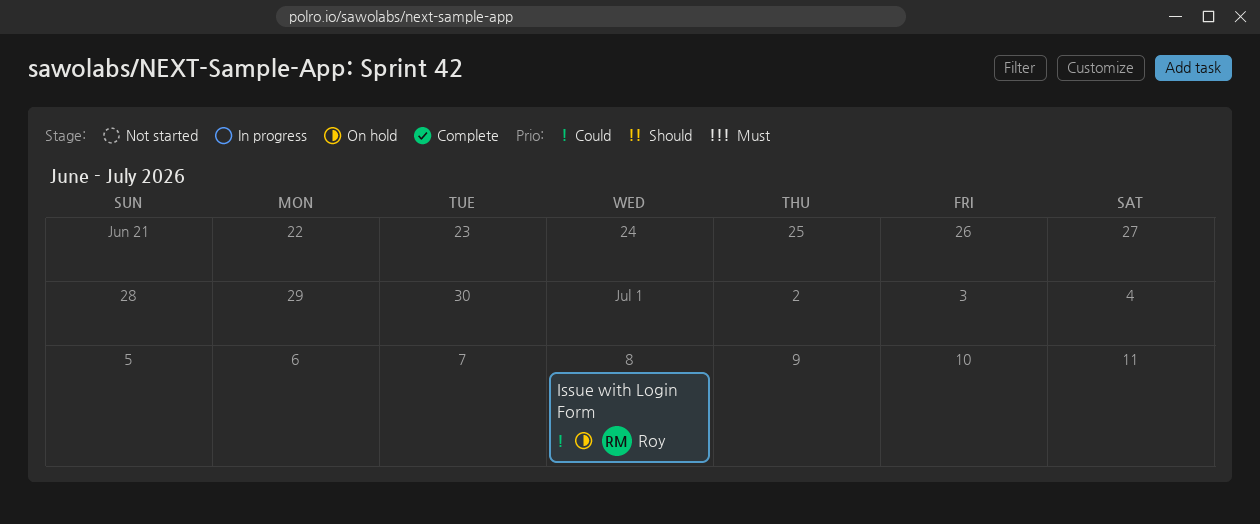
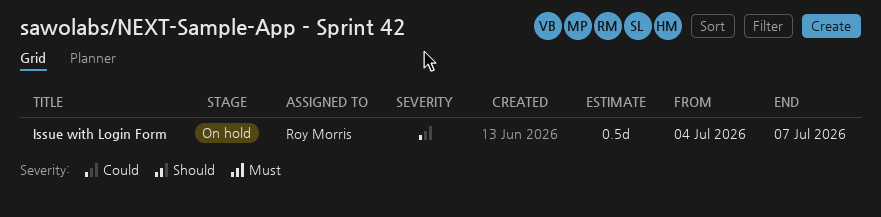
Issue with Login Form, due: Jul 8 -> Jul 7

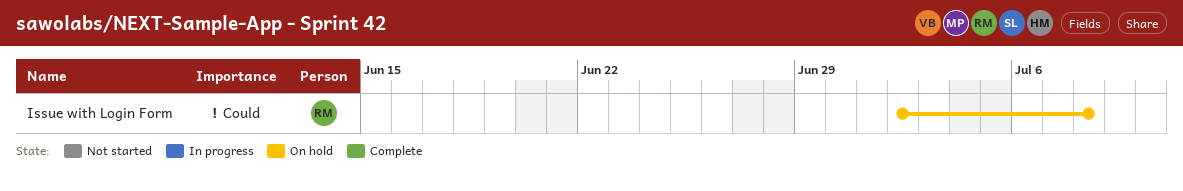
Issue with Login Form, start: Jul 4 -> Jul 2
Issue with Login Form, due: Jul 7 -> Jul 8

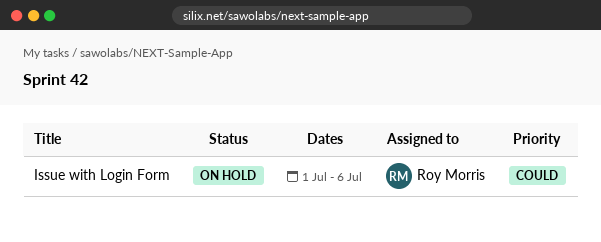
Issue with Login Form, start: Jul 2 -> Jul 1
Issue with Login Form, due: Jul 8 -> Jul 6

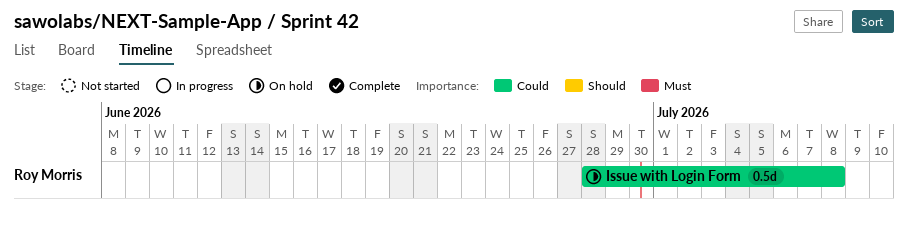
Issue with Login Form, start: Jul 1 -> Jun 28
Issue with Login Form, due: Jul 6 -> Jul 8

